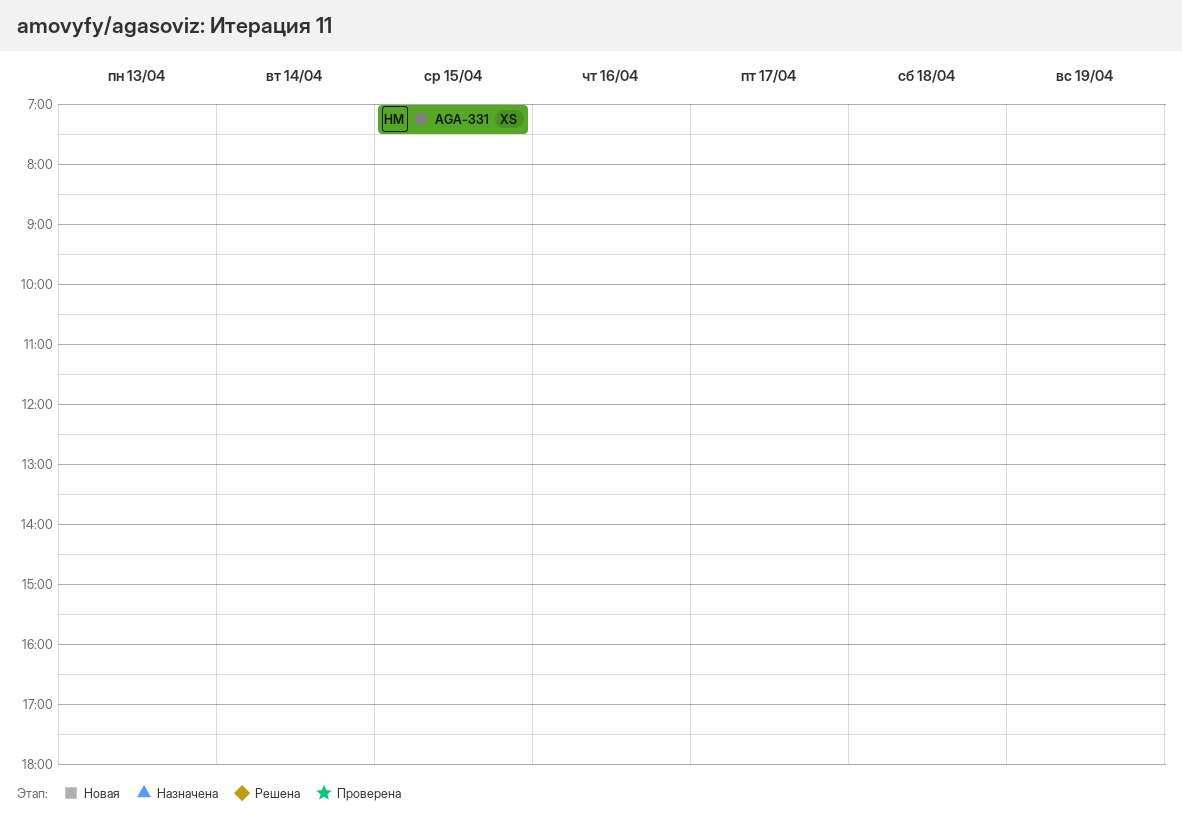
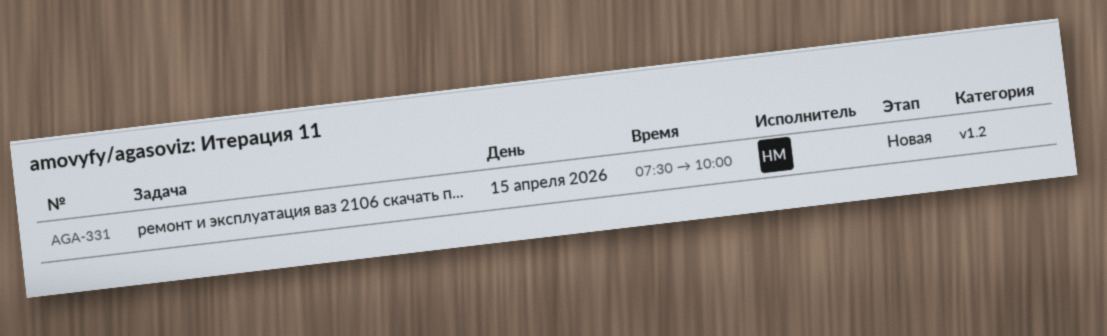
AGA-331, begins: 07:00 -> 07:30
AGA-331, ends: 07:30 -> 10:00

